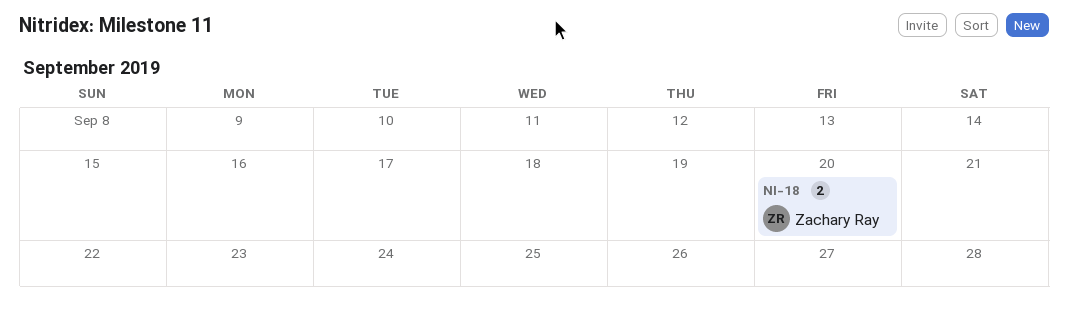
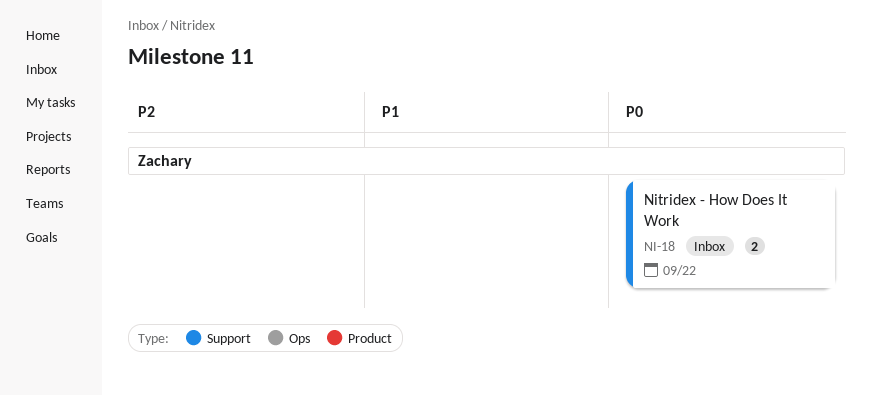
NI-18, due: Sep 20 -> Sep 22

